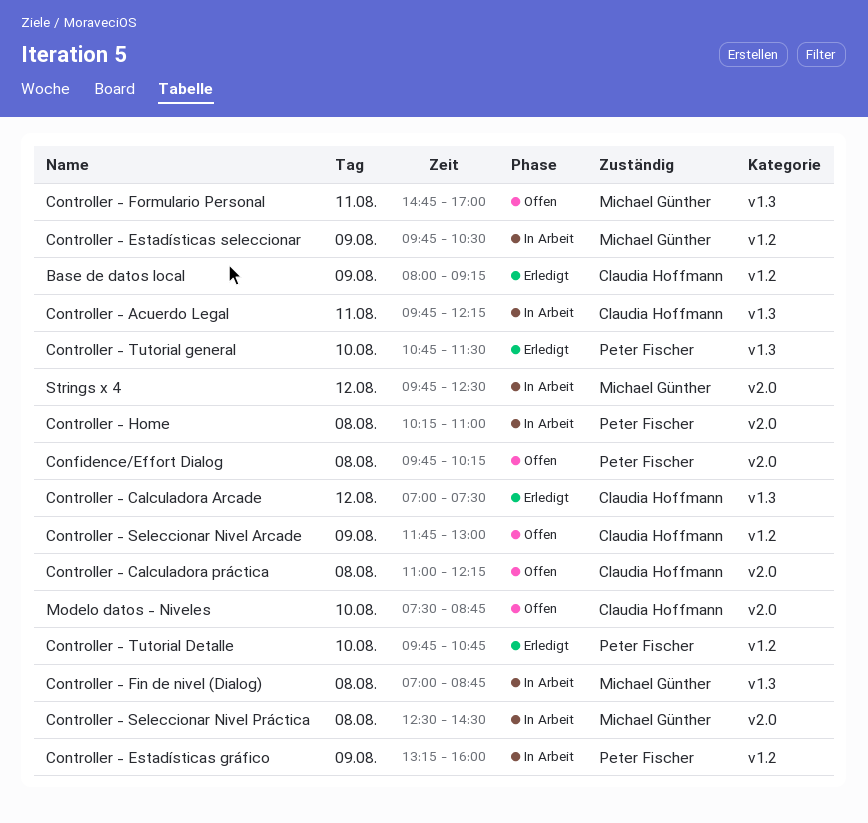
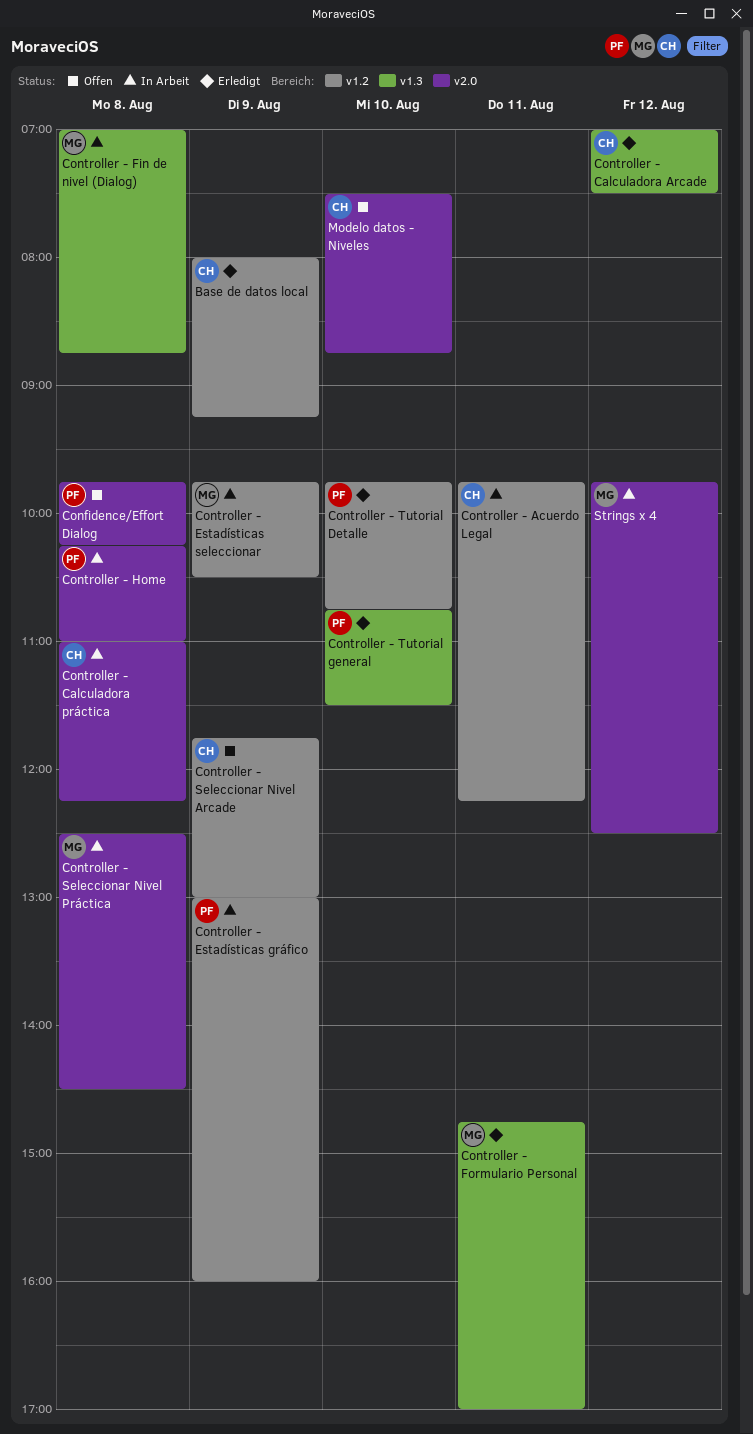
Controller - Acuerdo Legal, label: v1.3 -> v1.2
Controller - Calculadora práctica, status: Offen -> In Arbeit
Controller - Estadísticas gráfico, begins: 13:15 -> 13:00
Controller - Formulario Personal, status: Offen -> Erledigt

